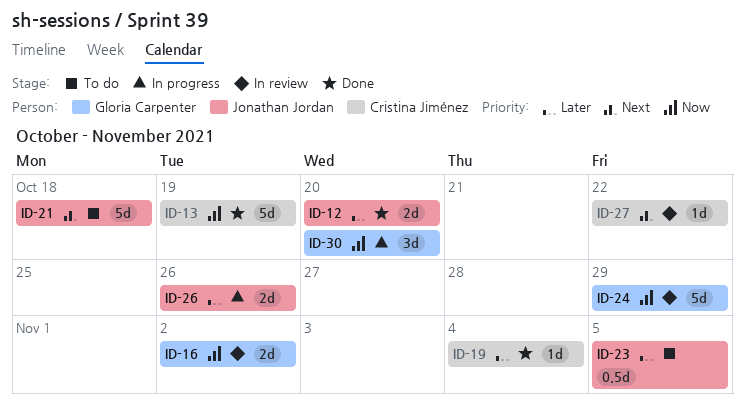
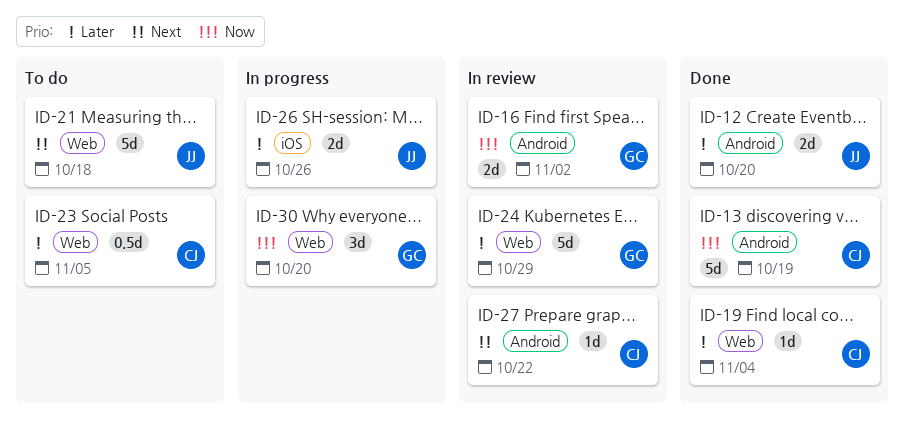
ID-23, owner: Jonathan Jordan -> Cristina Jiménez
ID-24, priority: Now -> Later

